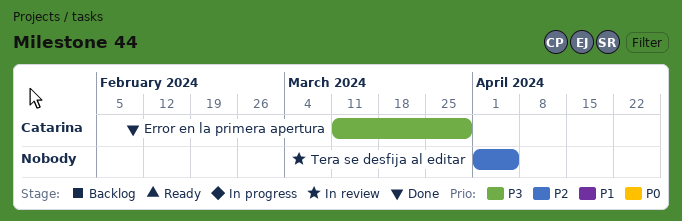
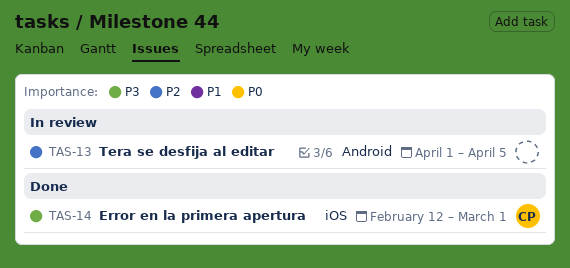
Error en la primera apertura, start: Mar 11 -> Feb 12
Error en la primera apertura, due: Mar 29 -> Mar 1

